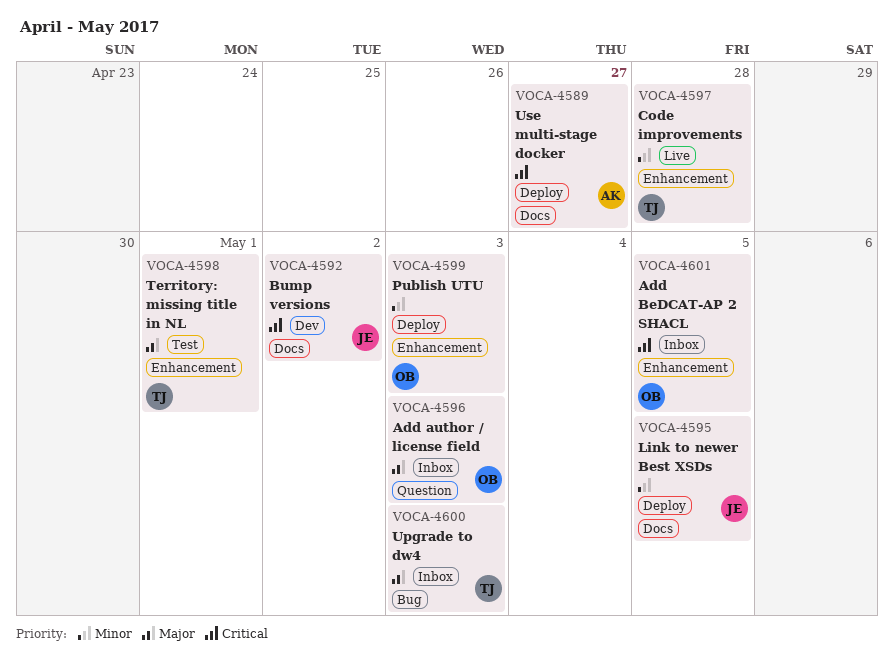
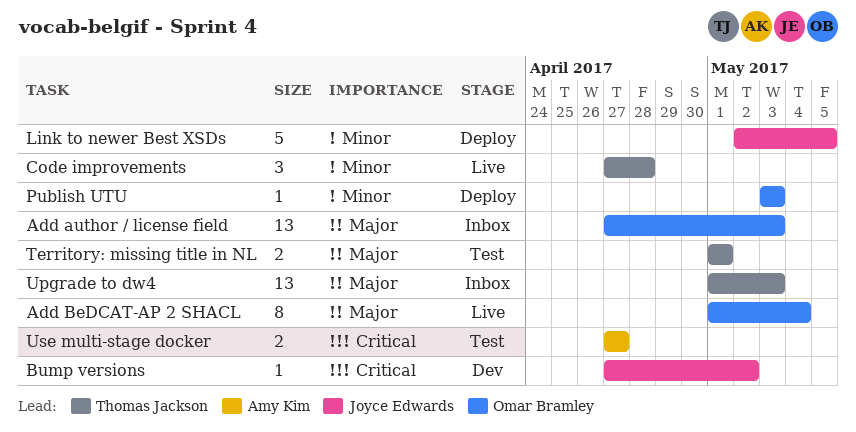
Add BeDCAT-AP 2 SHACL, status: Inbox -> Live
Add BeDCAT-AP 2 SHACL, priority: Critical -> Major
Add BeDCAT-AP 2 SHACL, due: May 5 -> May 4
Use multi-stage docker, status: Deploy -> Test

